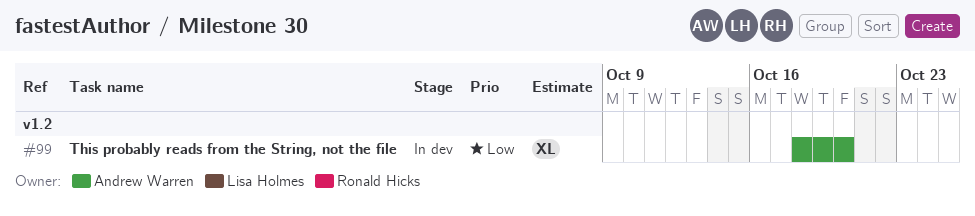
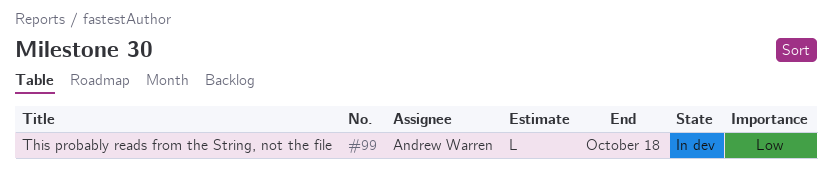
#99, estimate: XL -> L
#99, due: Oct 20 -> Oct 18

